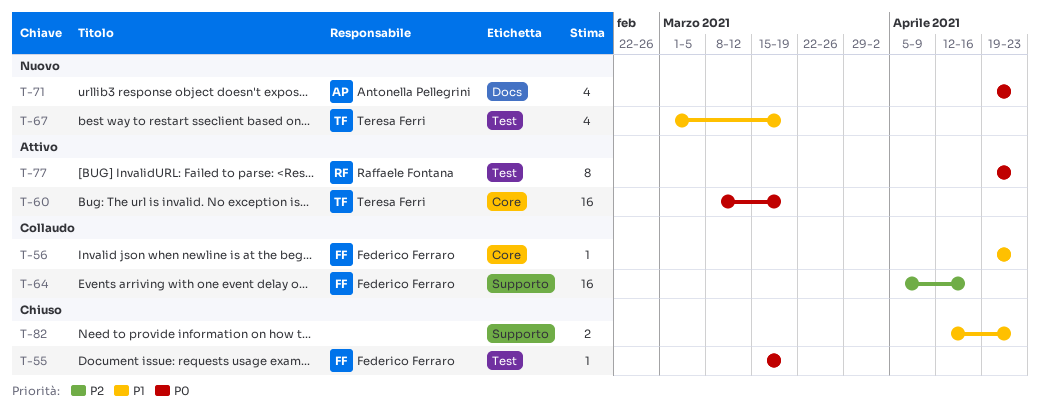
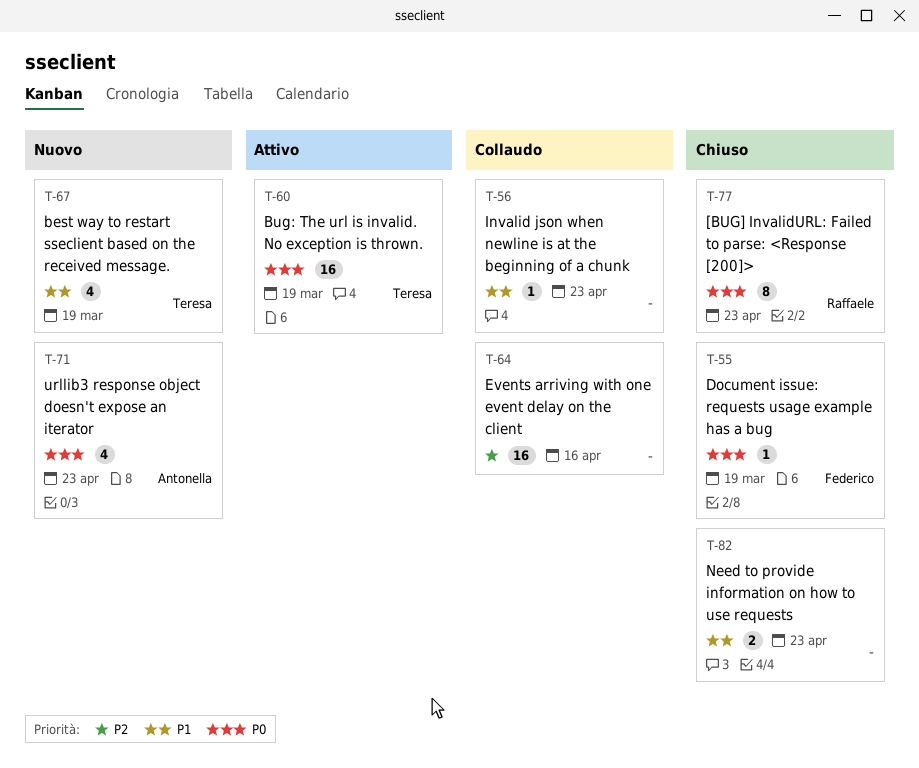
T-56, owner: Federico Ferraro -> none
T-64, owner: Federico Ferraro -> none
T-77, status: Attivo -> Chiuso

